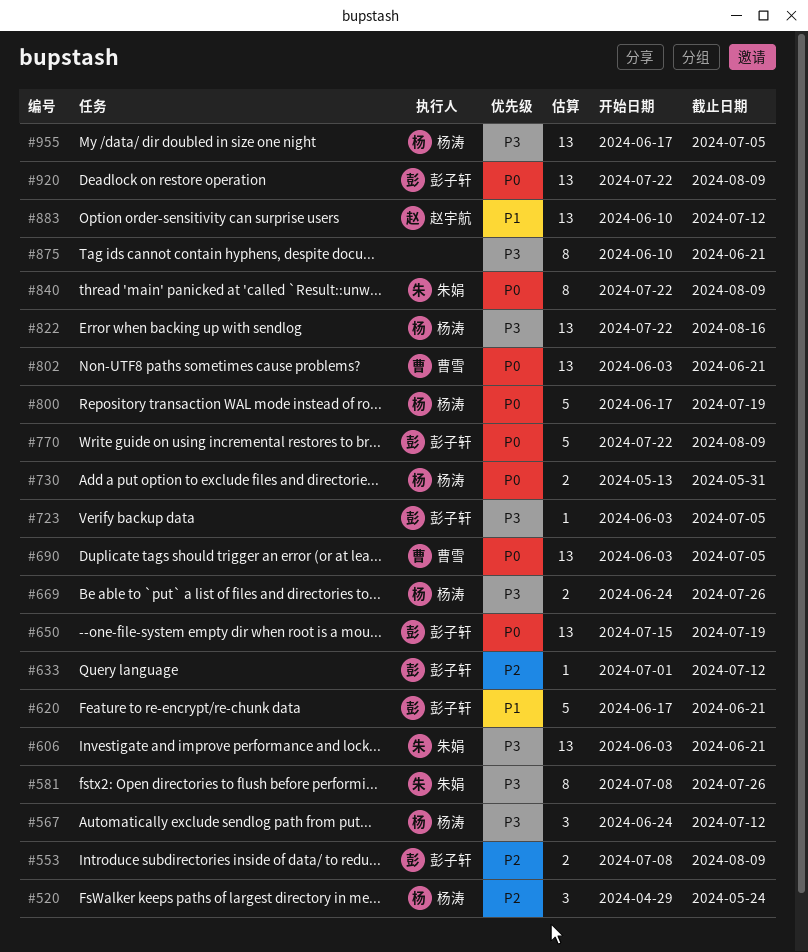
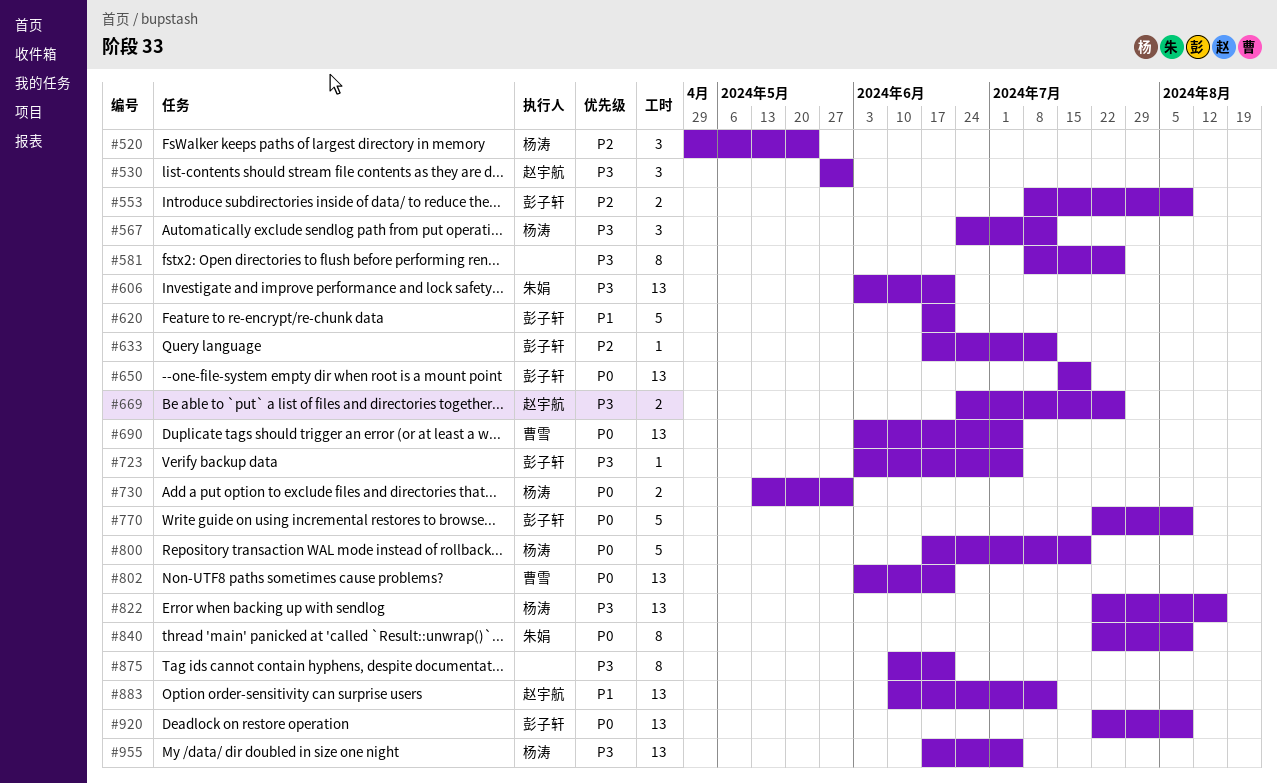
#530: none -> present
#581, owner: 朱娟 -> none
#633, start: Jul 1 -> Jun 17
#669, owner: 杨涛 -> 赵宇航

